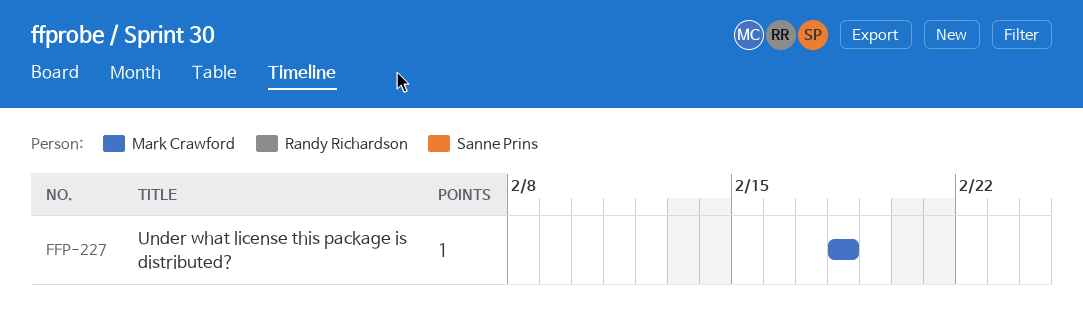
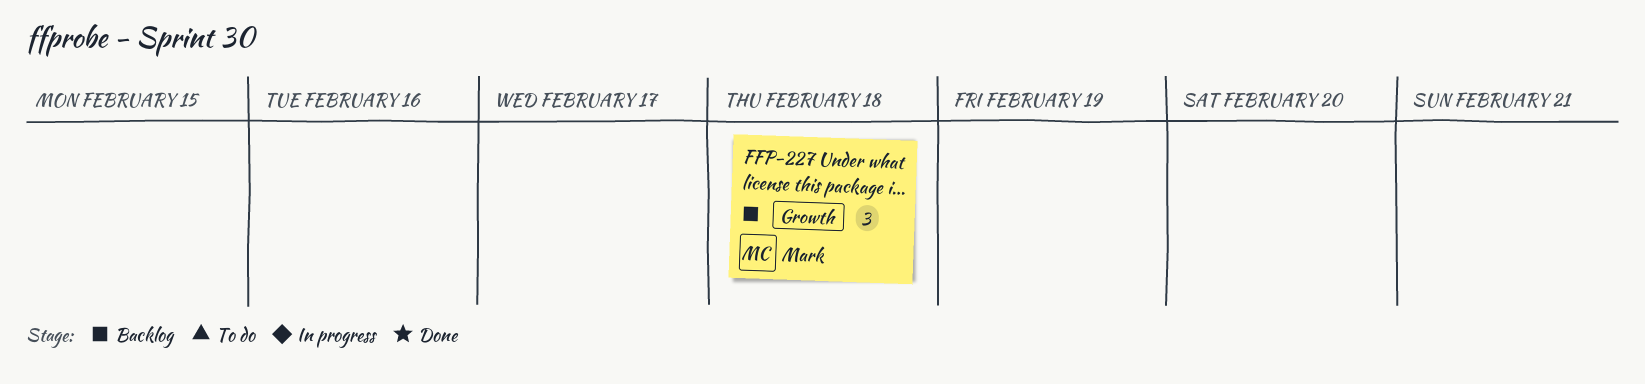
FFP-227, estimate: 1 -> 3

